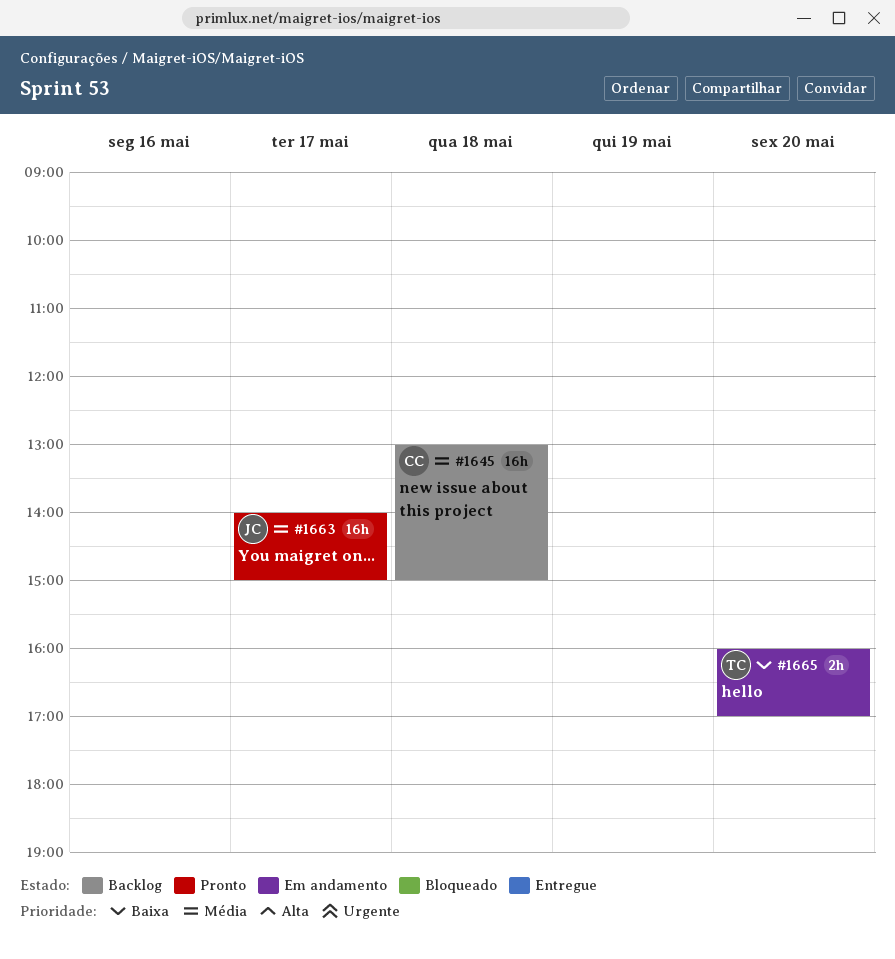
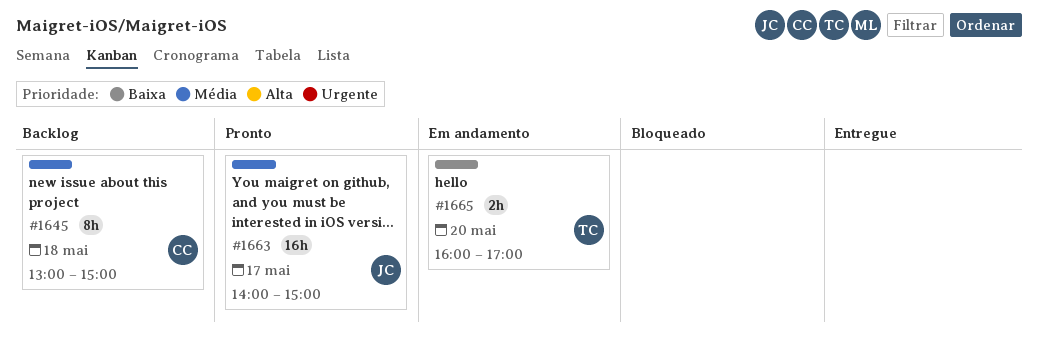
#1645, estimate: 16h -> 8h

